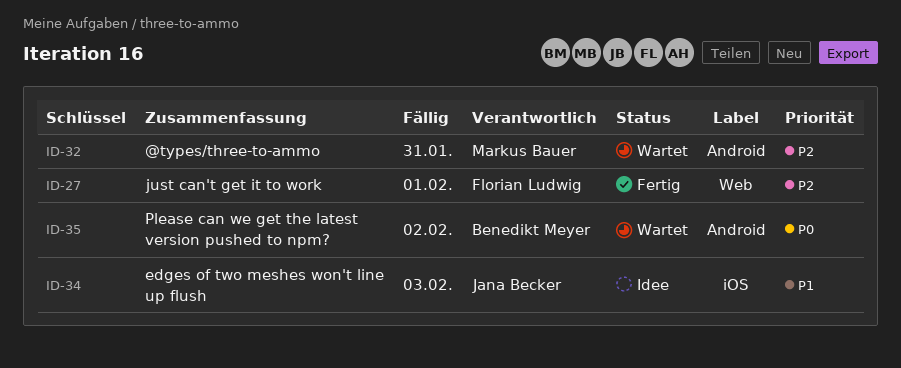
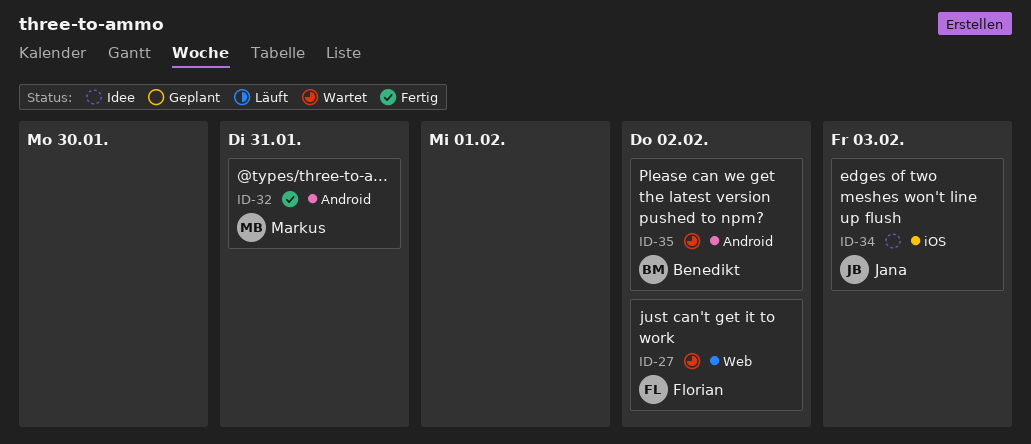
ID-27, status: Fertig -> Wartet
ID-27, due: Feb 1 -> Feb 2
ID-32, status: Wartet -> Fertig

